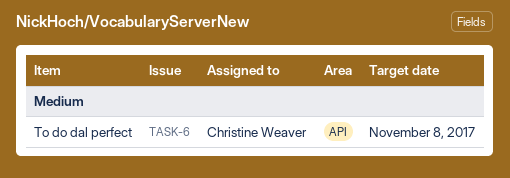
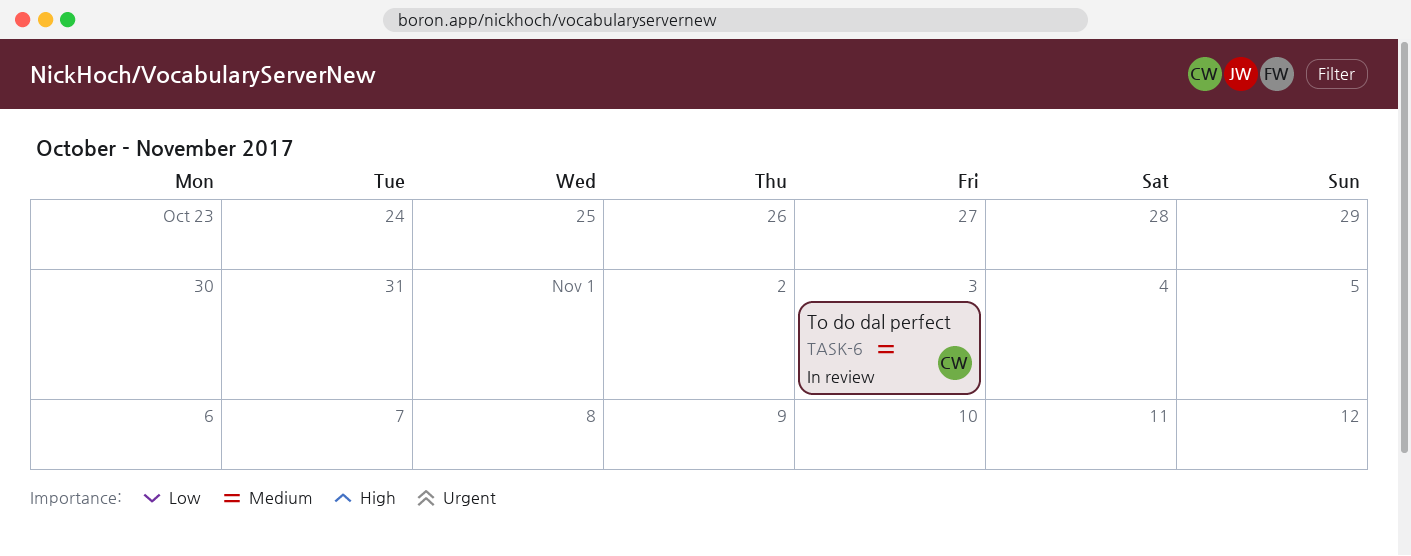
TASK-6, due: Nov 8 -> Nov 3

